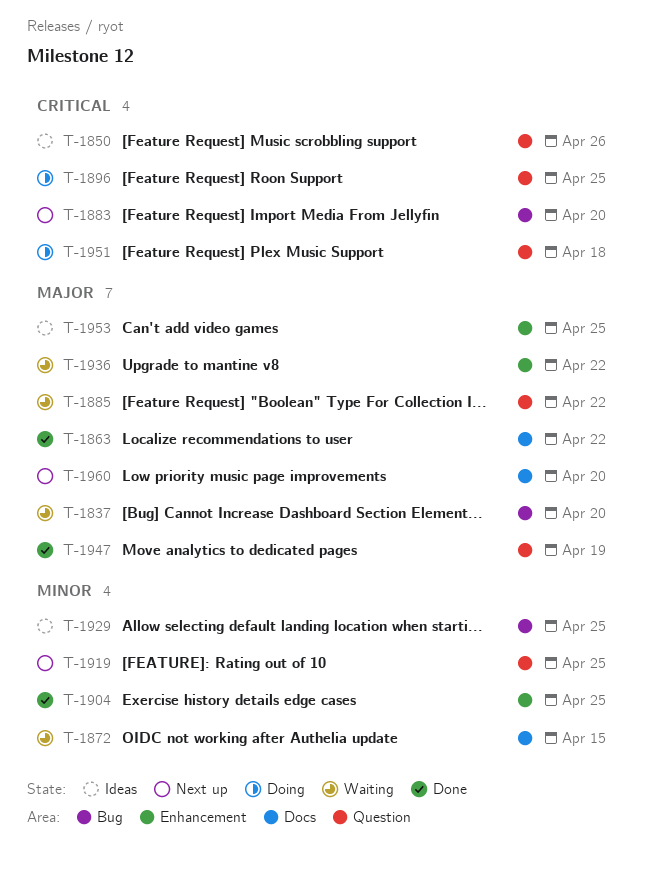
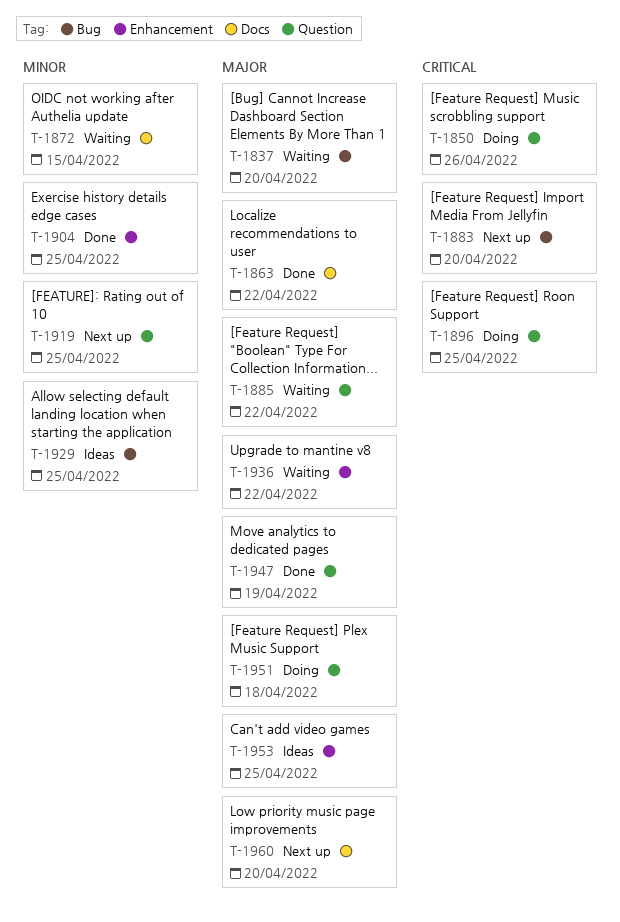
T-1850, status: Ideas -> Doing
T-1951, priority: Critical -> Major

